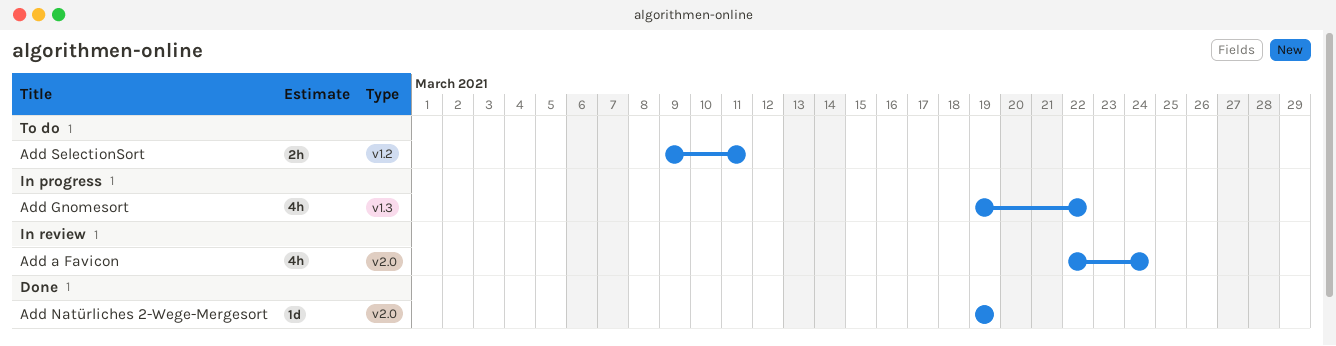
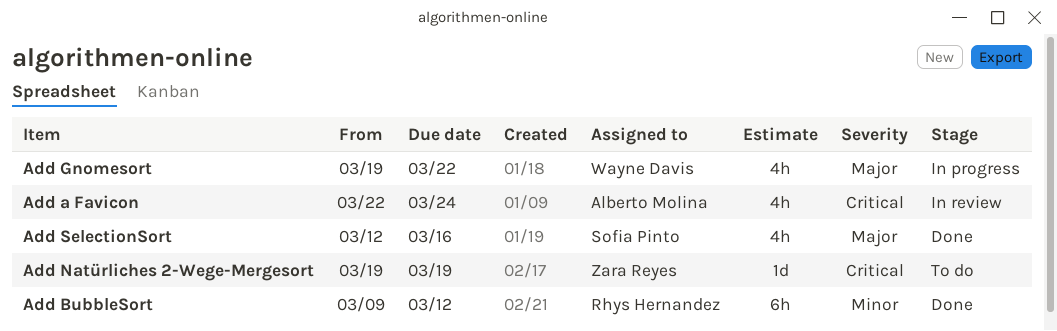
Add BubbleSort: none -> present
Add Natürliches 2-Wege-Mergesort, status: Done -> To do
Add SelectionSort, status: To do -> Done
Add SelectionSort, estimate: 2h -> 4h
Add SelectionSort, start: Mar 9 -> Mar 12
Add SelectionSort, due: Mar 11 -> Mar 16

